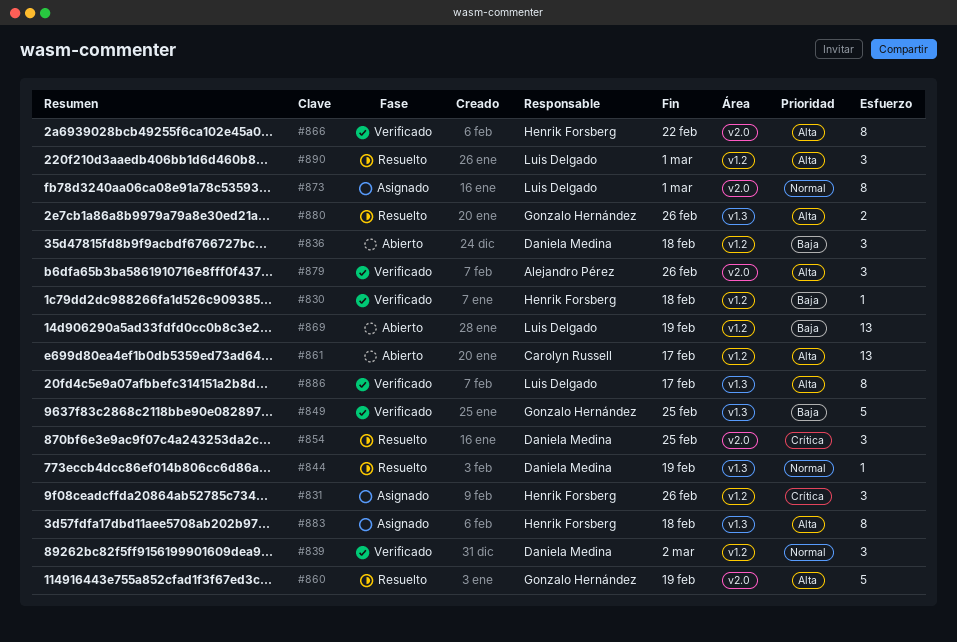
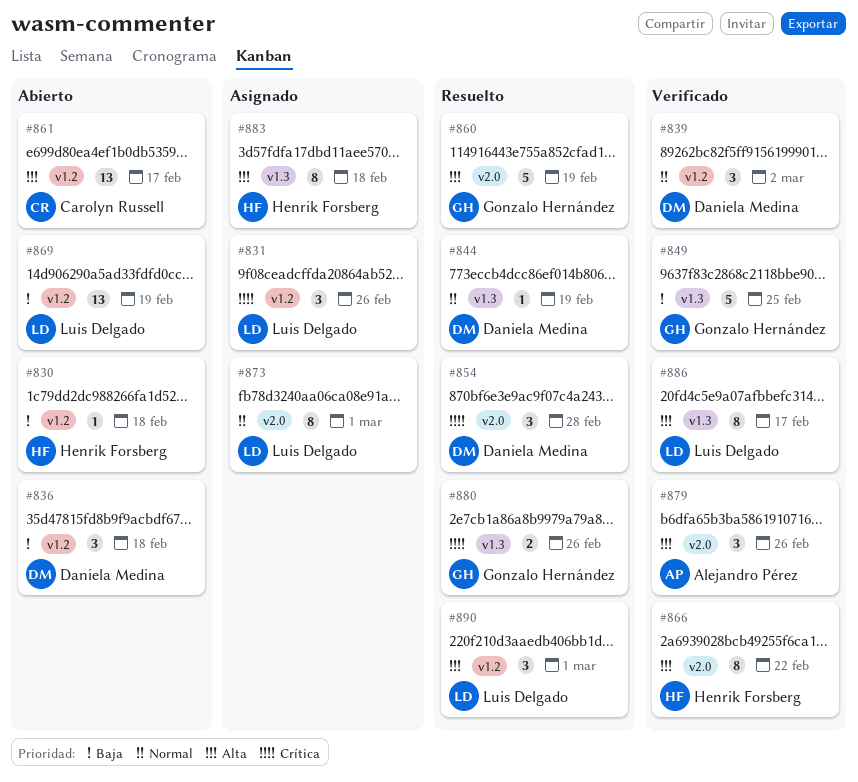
#830, status: Verificado -> Abierto
#831, owner: Henrik Forsberg -> Luis Delgado
#854, due: Feb 25 -> Feb 28
#880, priority: Alta -> Crítica

